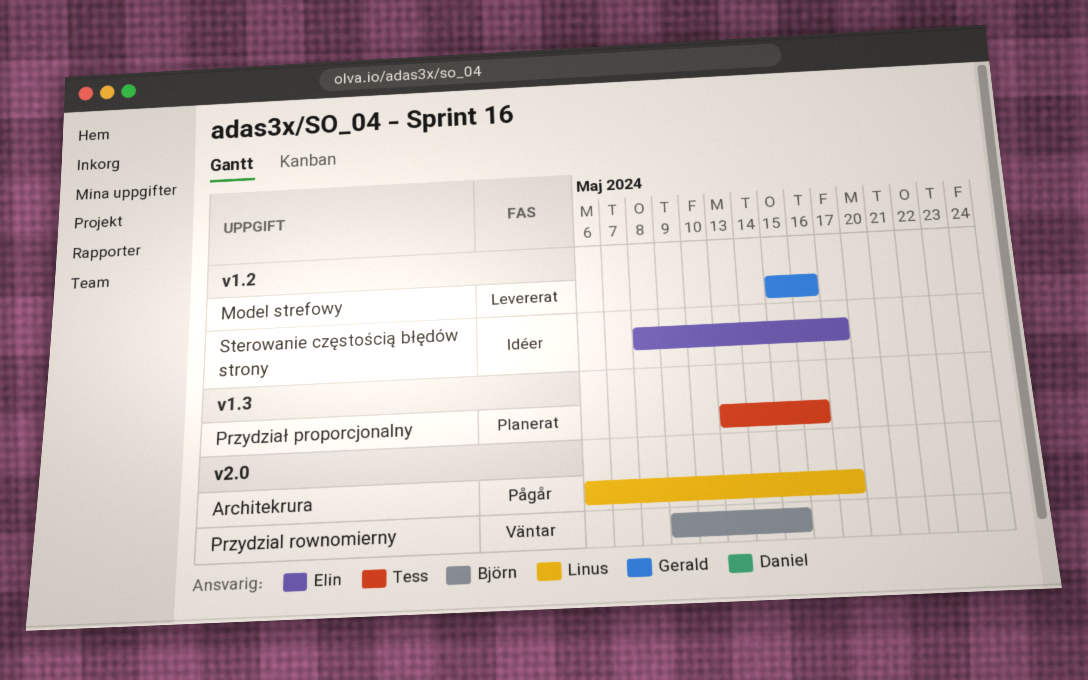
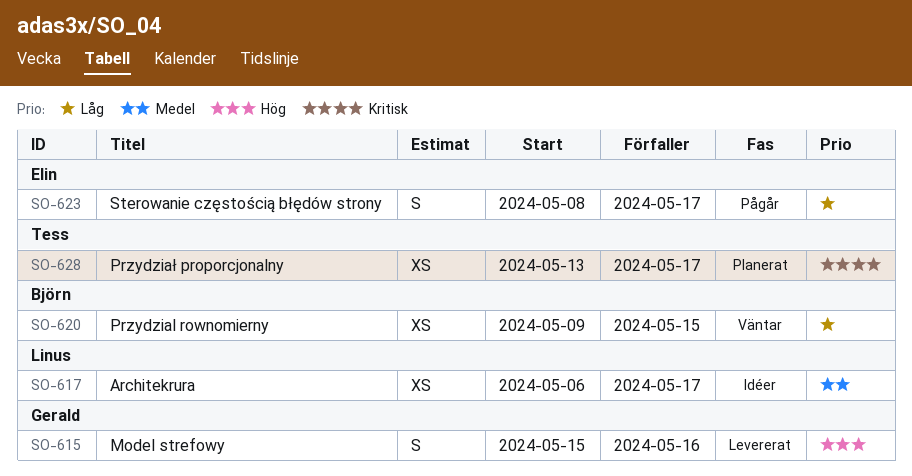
Architekrura, status: Pågår -> Idéer
Przydział proporcjonalny, due: May 16 -> May 17
Sterowanie częstością błędów strony, status: Idéer -> Pågår

